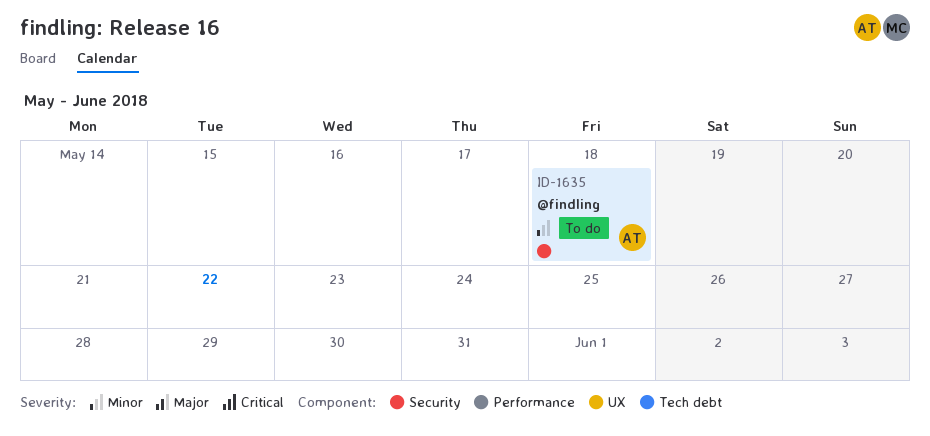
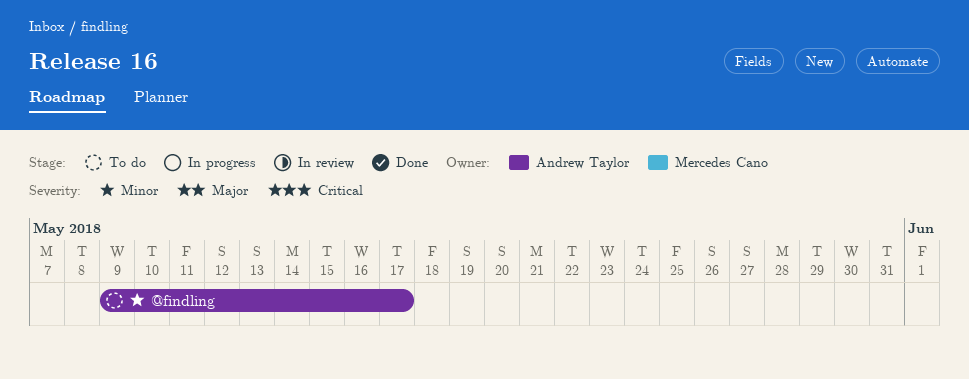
@findling, due: May 18 -> May 17

